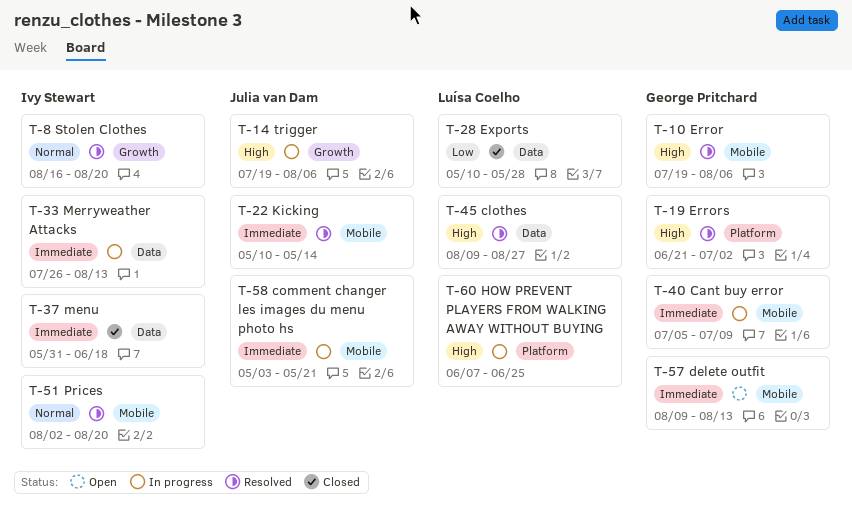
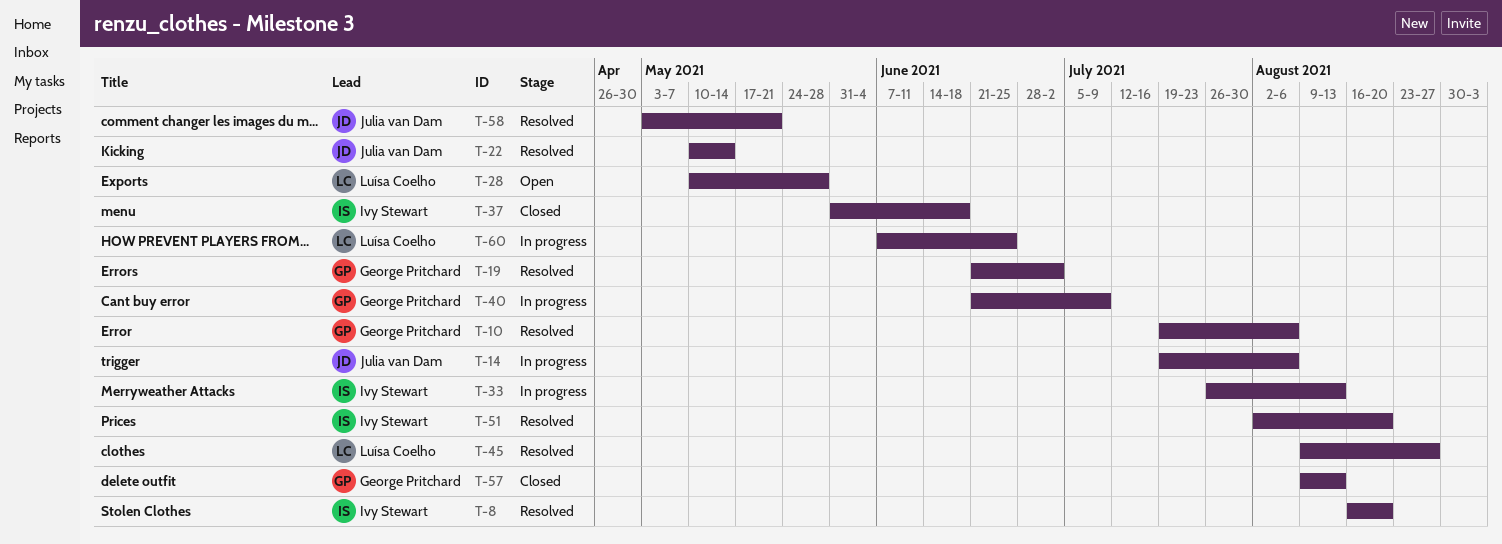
T-28, status: Closed -> Open
T-40, start: Jul 5 -> Jun 21
T-57, status: Open -> Closed
T-58, status: In progress -> Resolved

